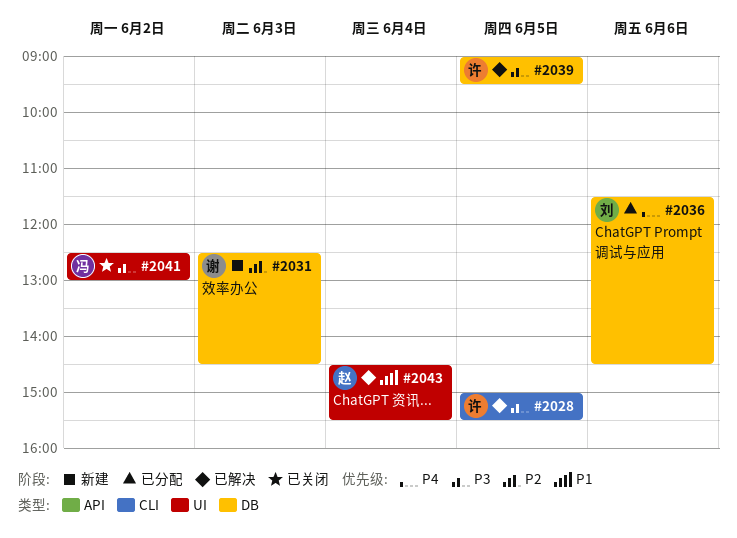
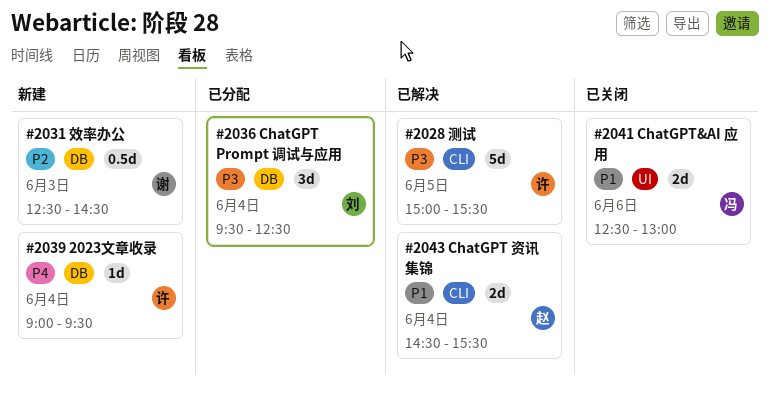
#2036, priority: P4 -> P3
#2036, day: Jun 6 -> Jun 4
#2036, begins: 11:30 -> 09:30
#2036, ends: 14:30 -> 12:30
#2039, status: 已解决 -> 新建
#2039, priority: P3 -> P4
#2039, day: Jun 5 -> Jun 4
#2041, priority: P3 -> P1
#2041, day: Jun 2 -> Jun 6
#2043, label: UI -> CLI

